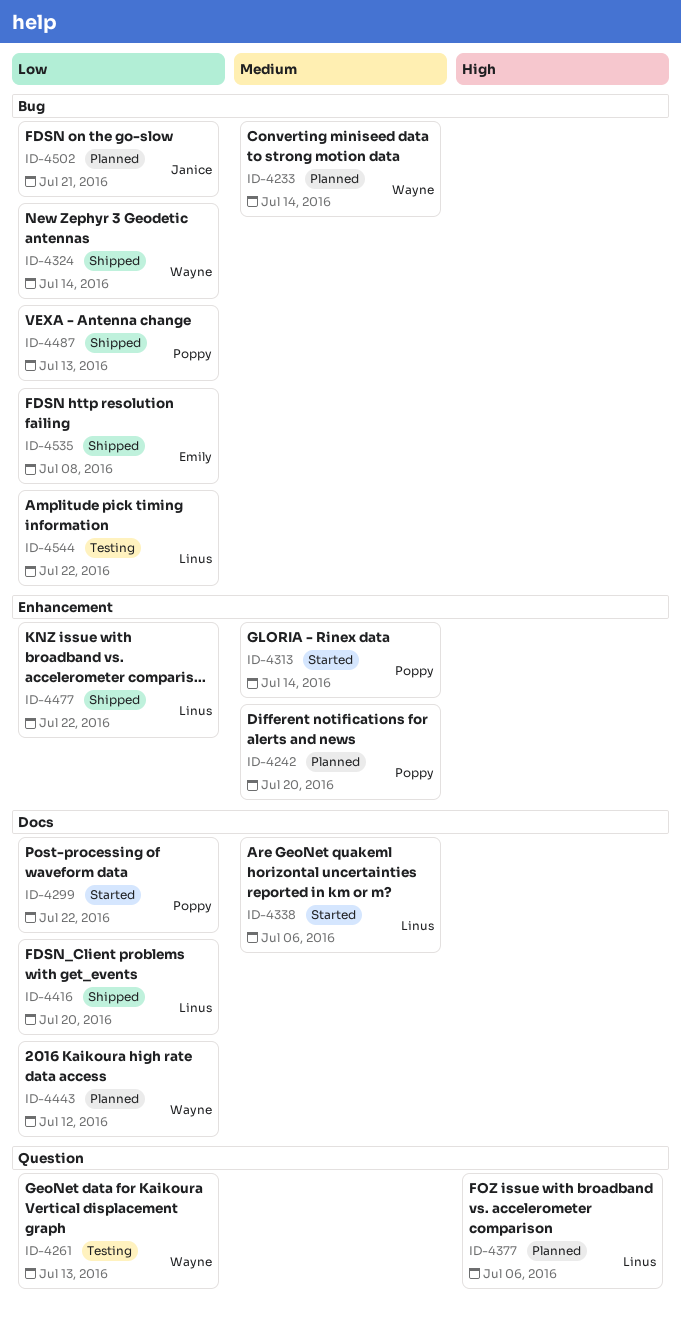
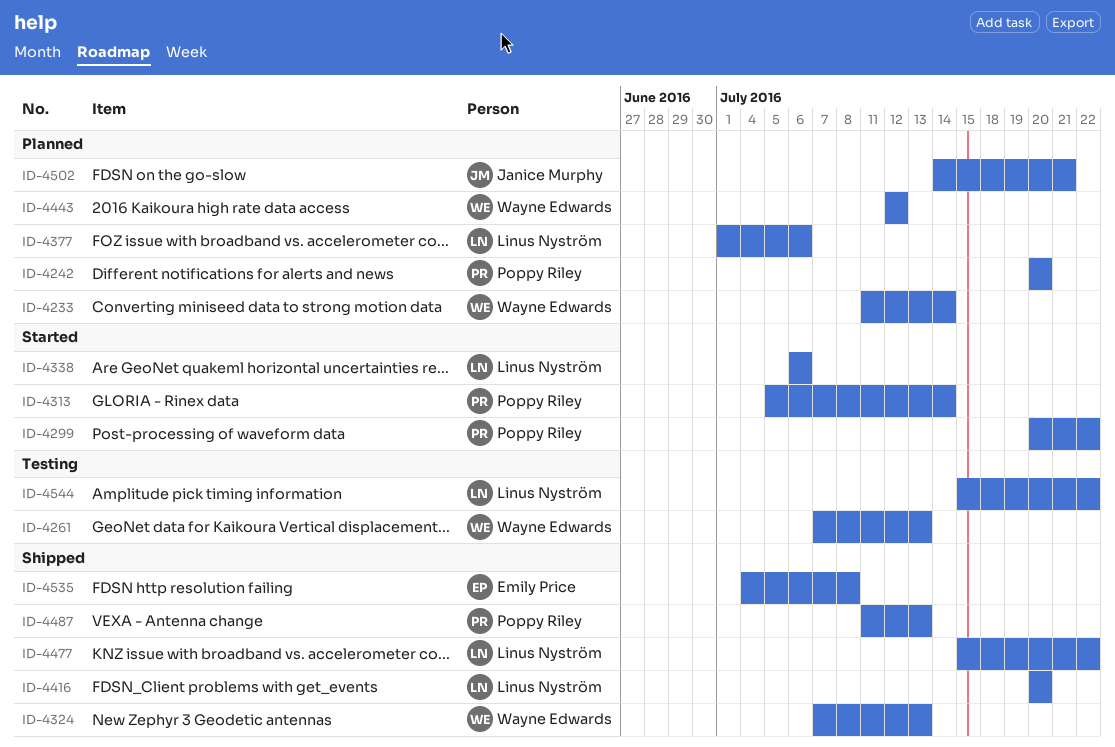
ID-4324, due: Jul 14 -> Jul 13

